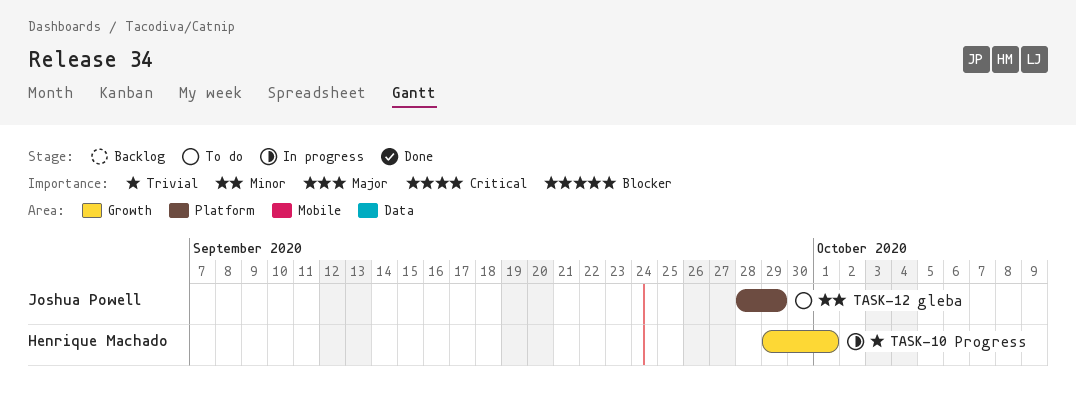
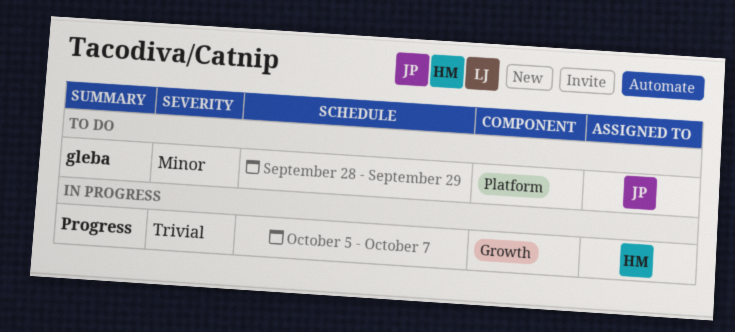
Progress, start: Sep 29 -> Oct 5
Progress, due: Oct 1 -> Oct 7

